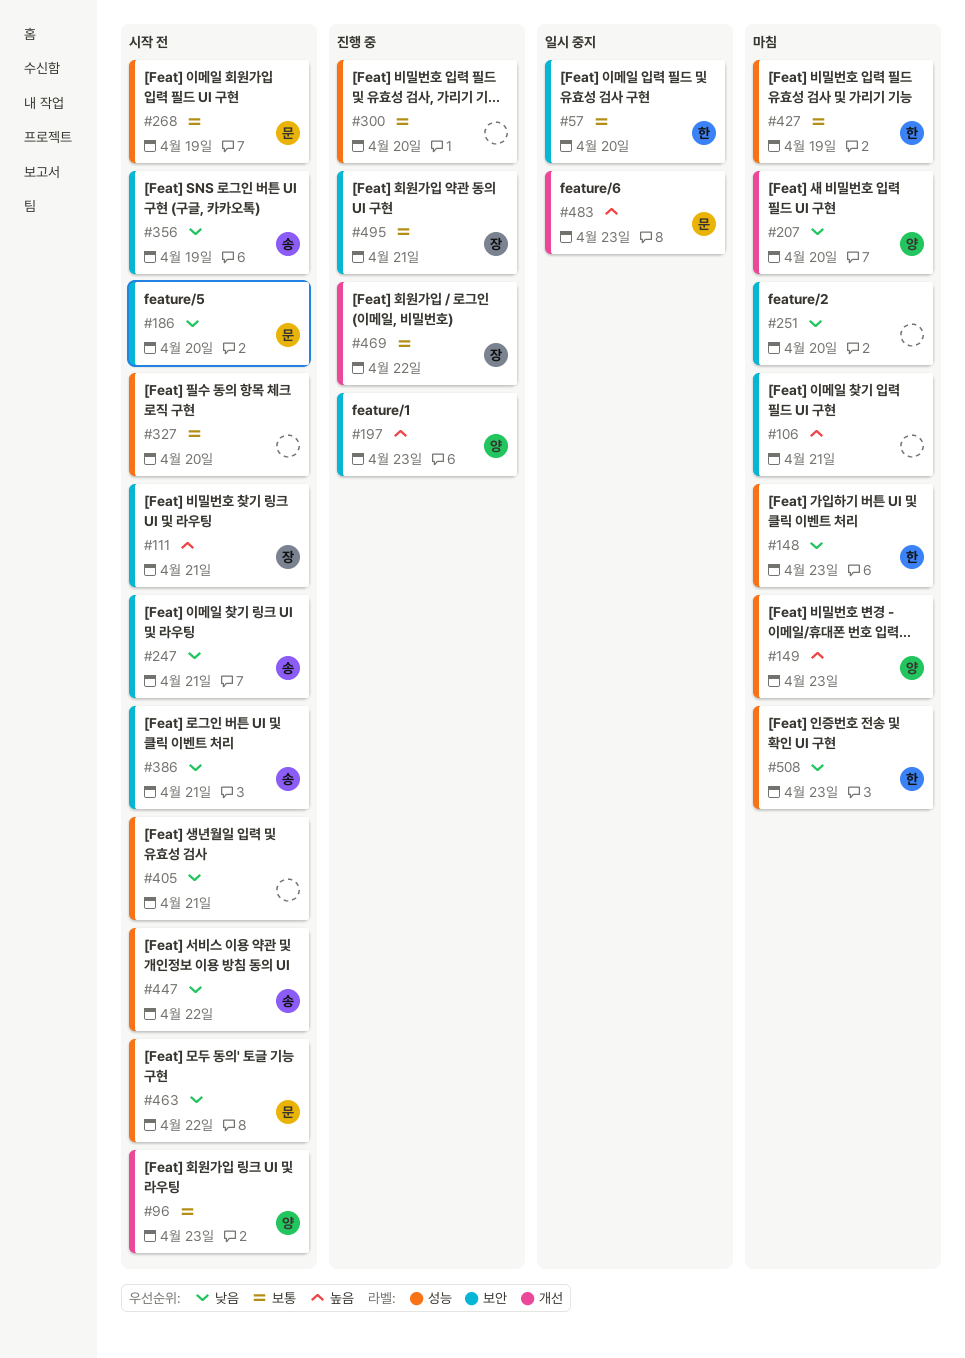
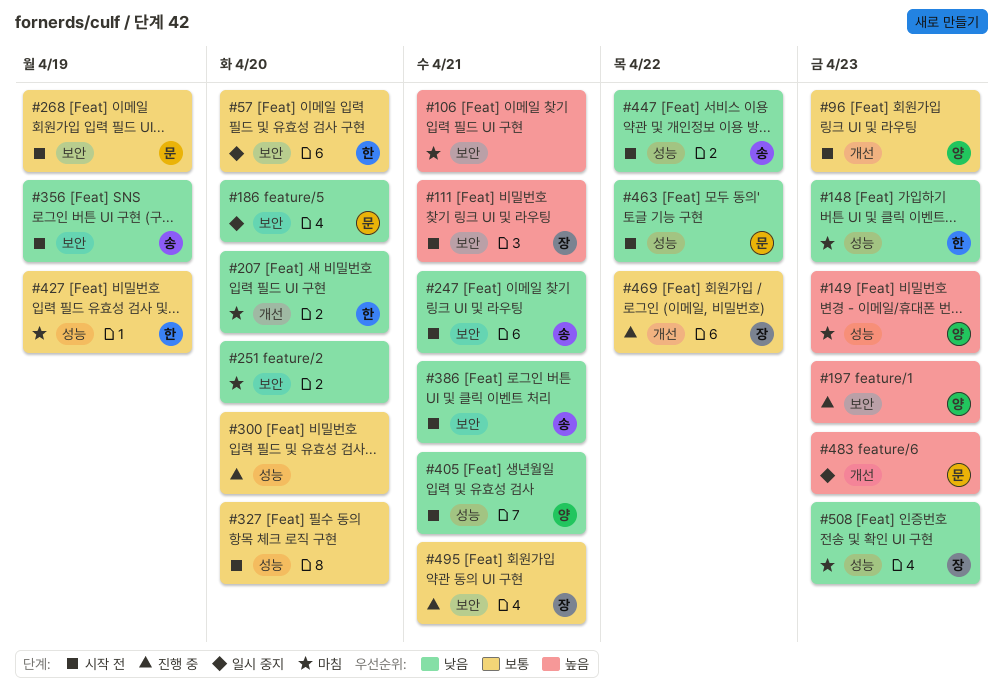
#186, status: 시작 전 -> 일시 중지
#207, owner: 양 -> 한
#268, label: 성능 -> 보안
#405, owner: none -> 양
#508, owner: 한 -> 장

